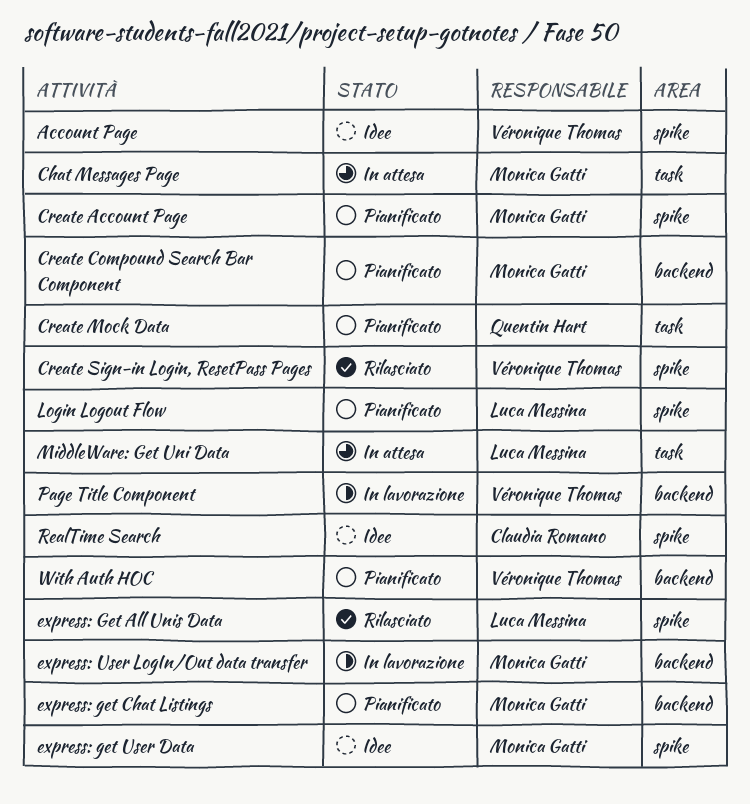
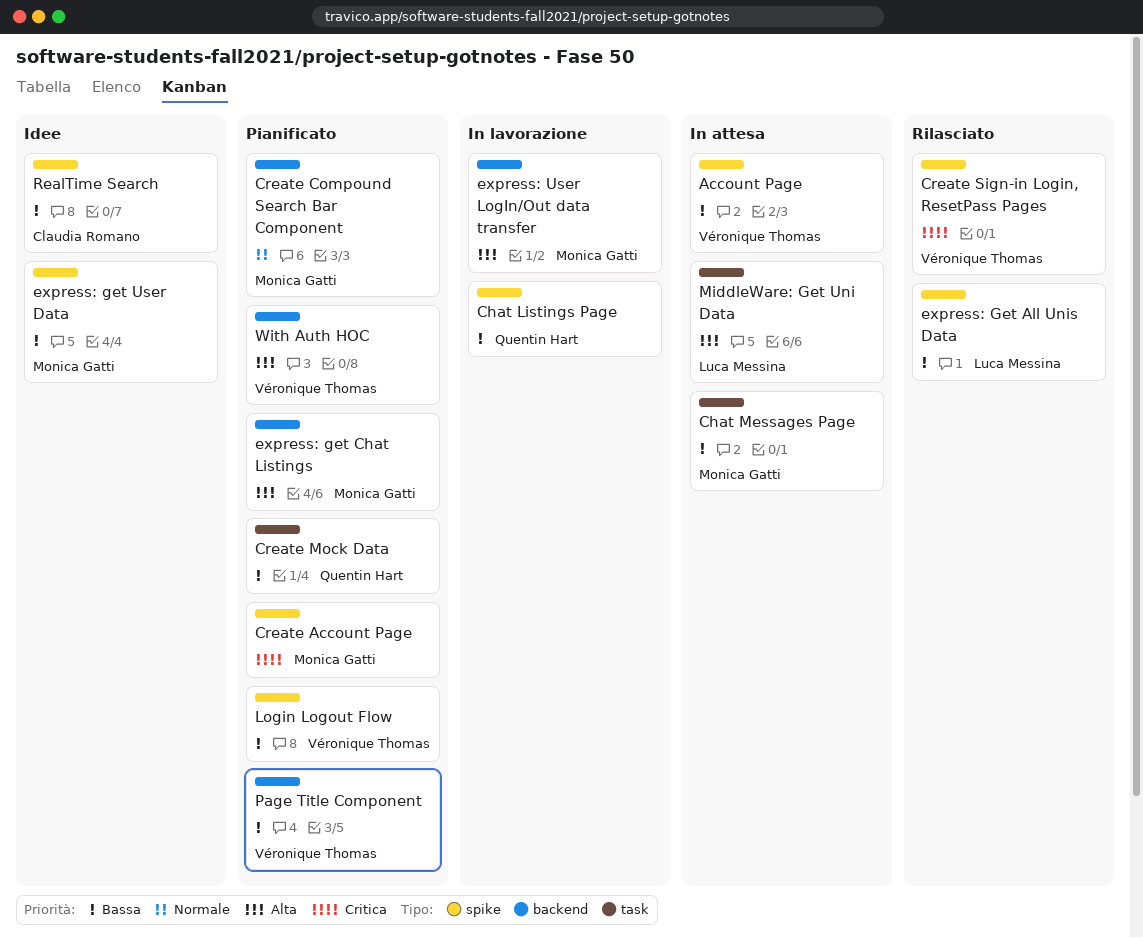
Account Page, status: Idee -> In attesa
Chat Listings Page: none -> present
Login Logout Flow, owner: Luca Messina -> Véronique Thomas
Page Title Component, status: In lavorazione -> Pianificato

